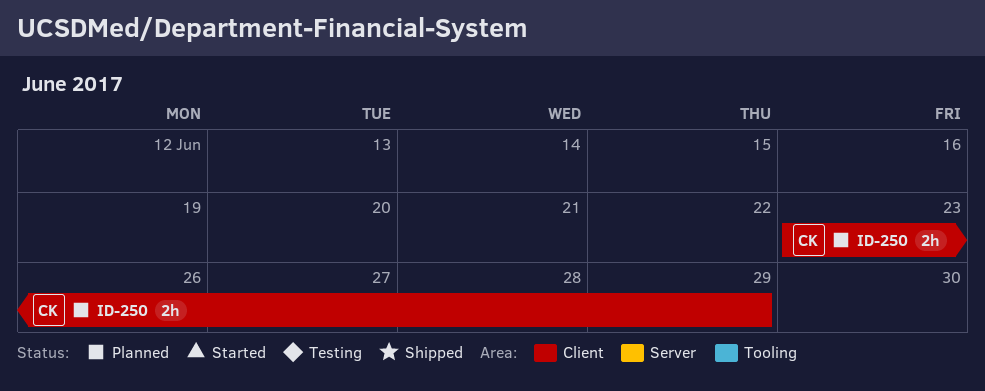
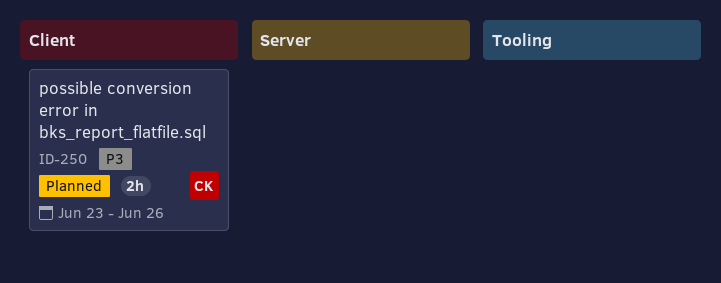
ID-250, due: Jun 29 -> Jun 26

